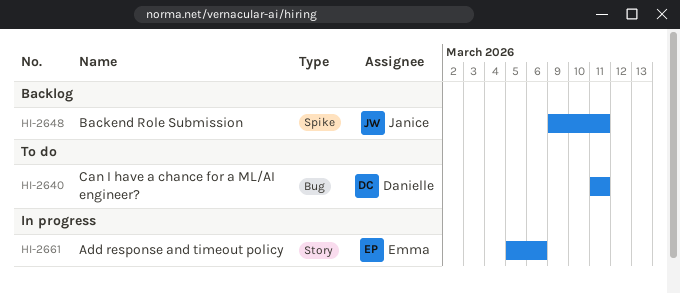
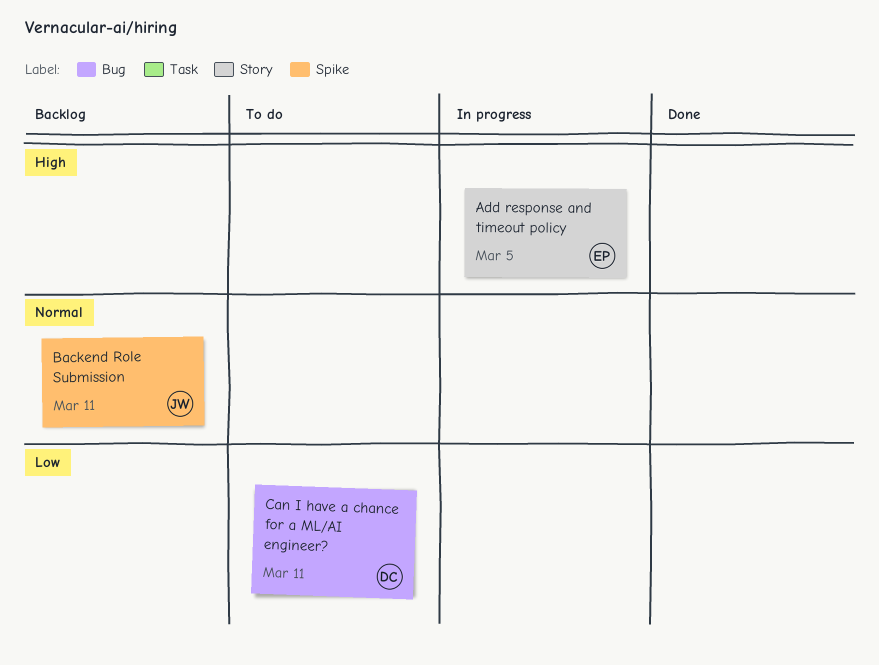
Add response and timeout policy, due: Mar 6 -> Mar 5

